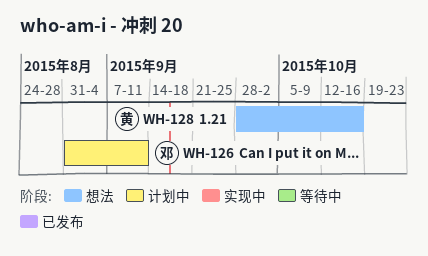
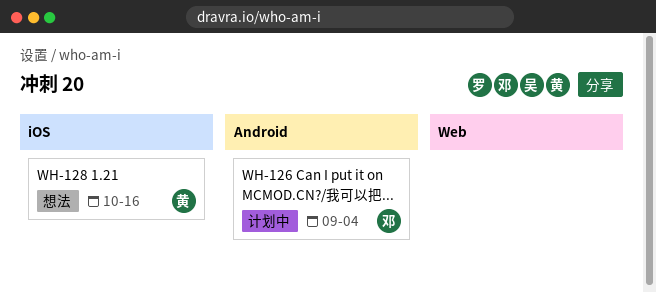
WH-126, due: Sep 11 -> Sep 4

